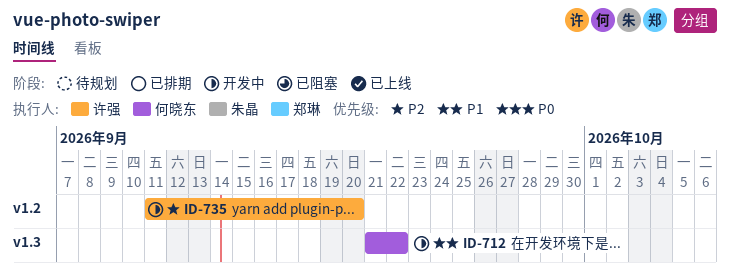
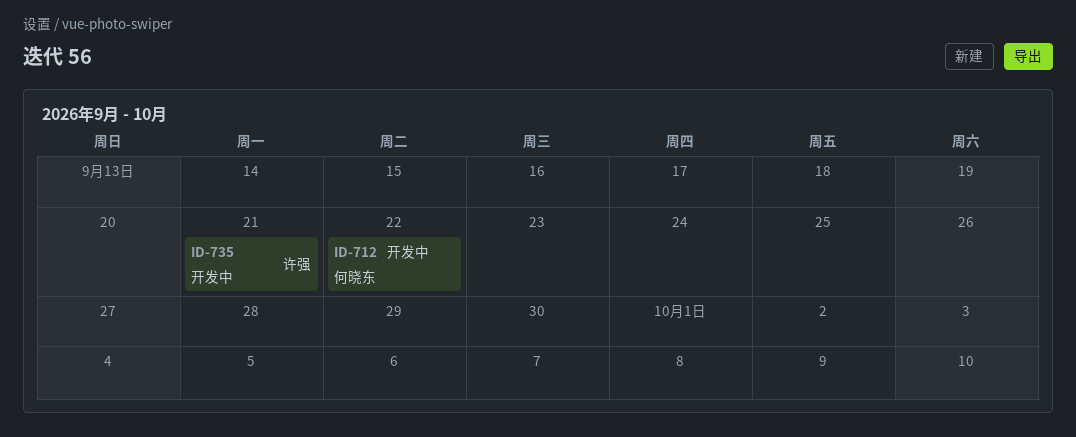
ID-735, due: Sep 20 -> Sep 21

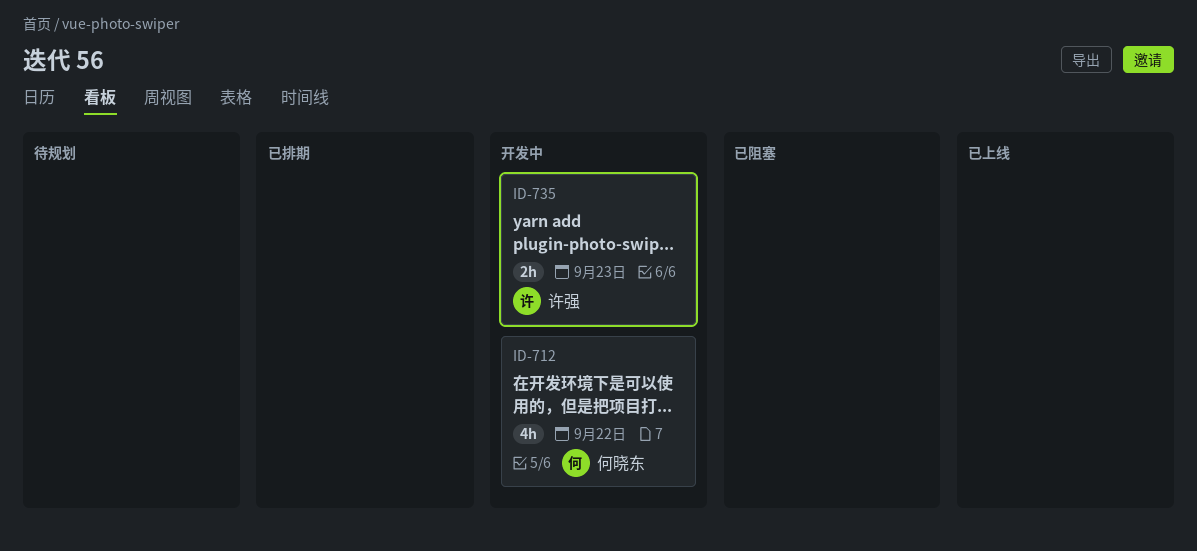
ID-735, due: Sep 21 -> Sep 23

